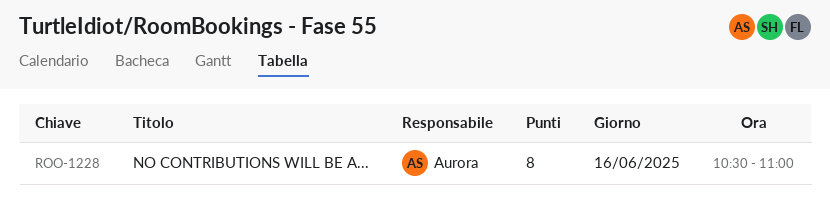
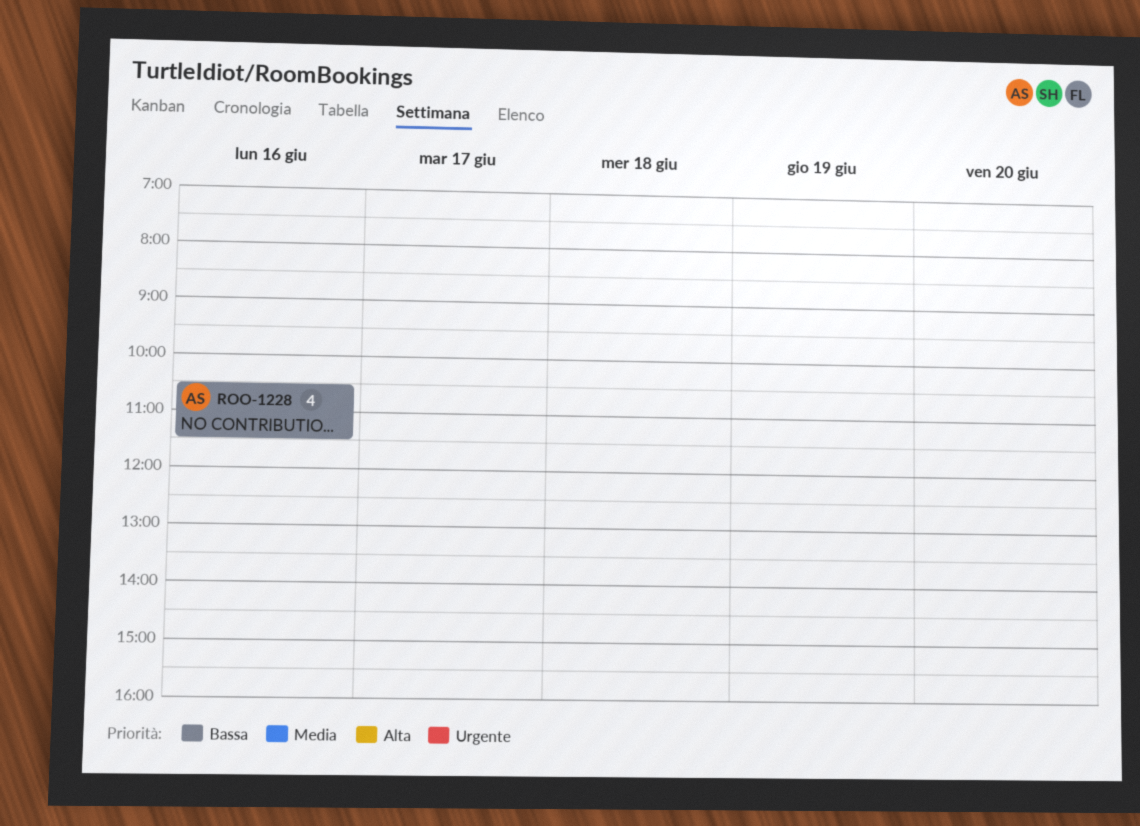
ROO-1228, estimate: 8 -> 4
ROO-1228, ends: 11:00 -> 11:30

